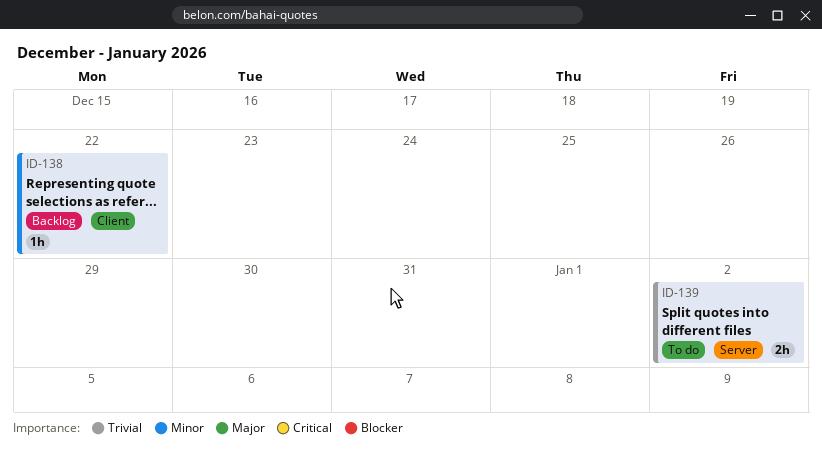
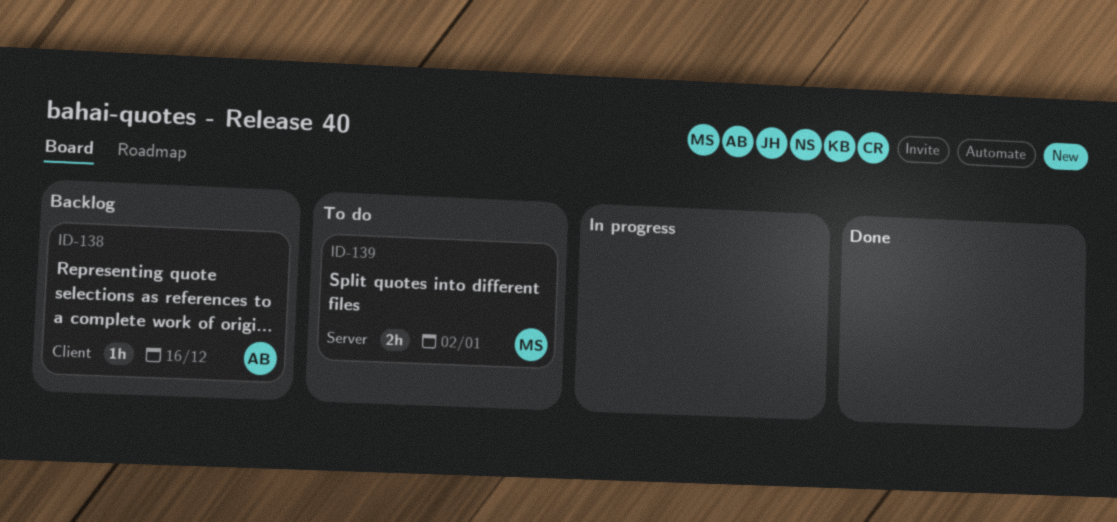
ID-138, due: Dec 22 -> Dec 16

